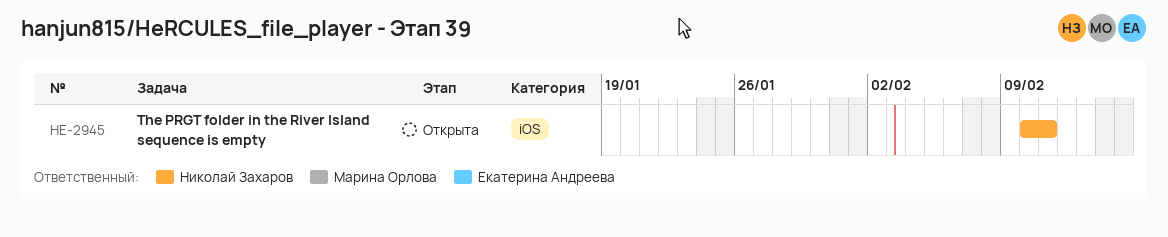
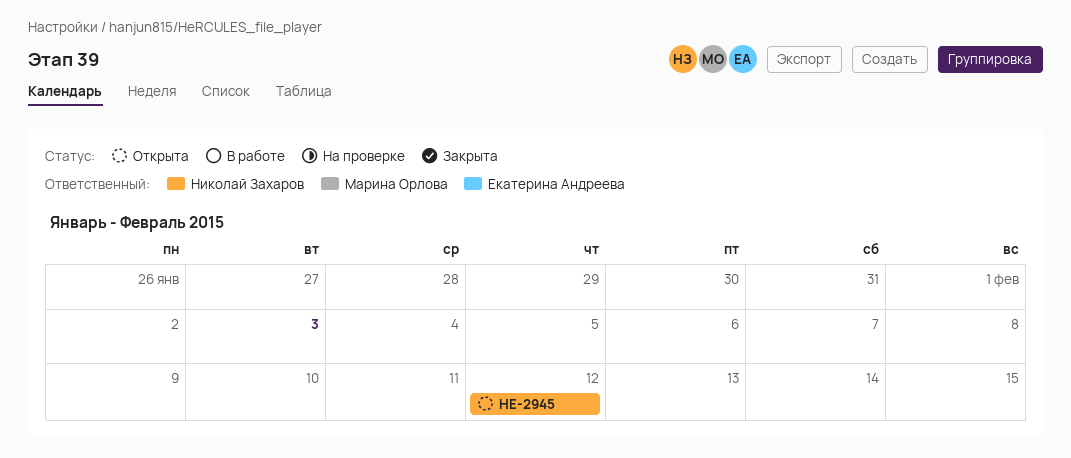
HE-2945, start: Feb 10 -> Feb 12
HE-2945, due: Feb 11 -> Feb 12

